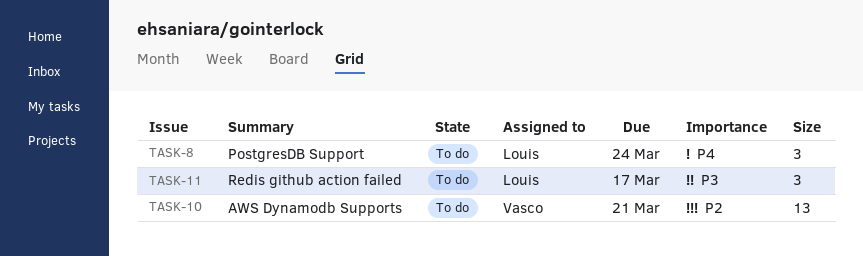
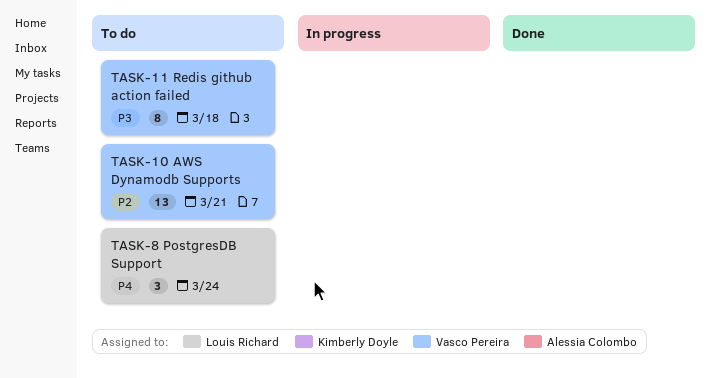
TASK-11, owner: Louis Richard -> Vasco Pereira
TASK-11, estimate: 3 -> 8
TASK-11, due: Mar 17 -> Mar 18

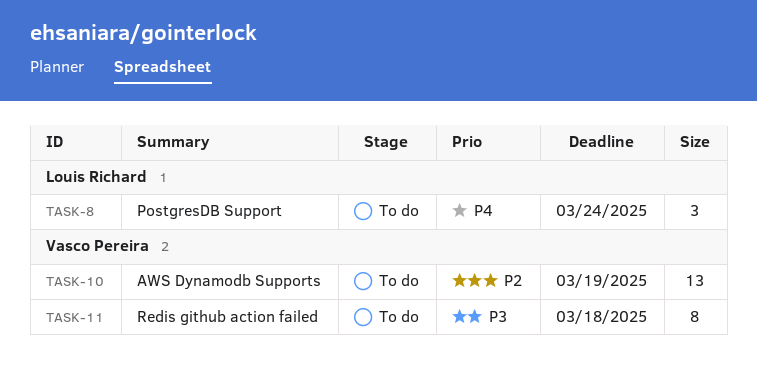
TASK-10, due: Mar 21 -> Mar 19

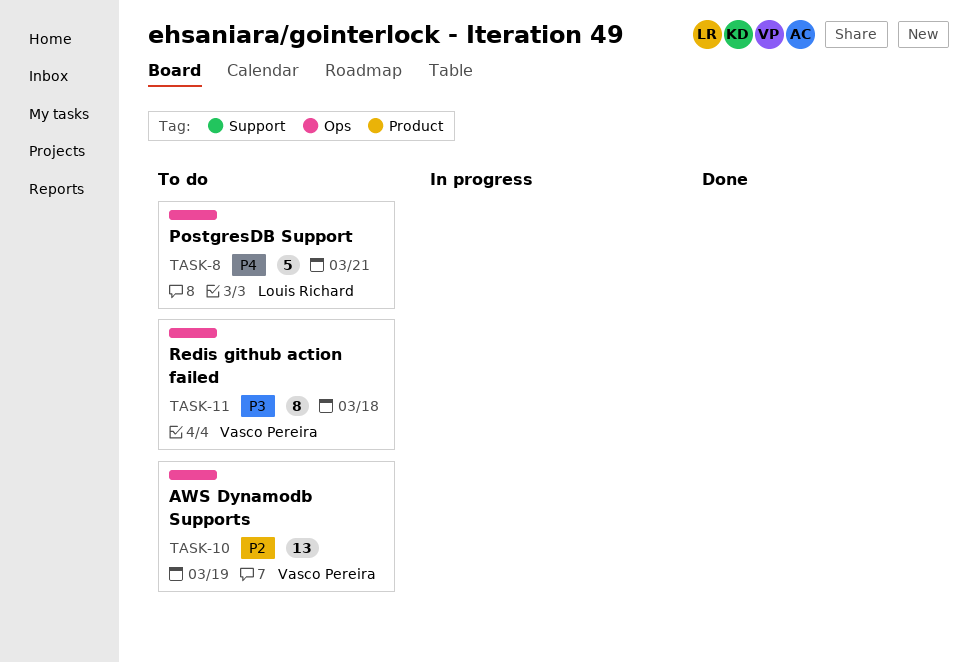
TASK-8, estimate: 3 -> 5
TASK-8, due: Mar 24 -> Mar 21

